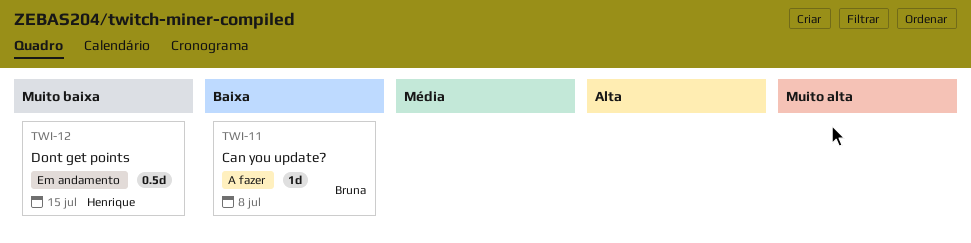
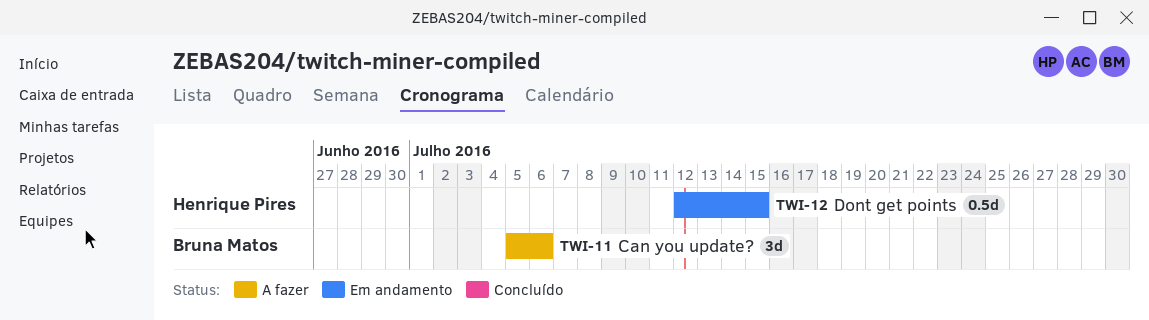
TWI-11, estimate: 1d -> 3d
TWI-11, due: Jul 8 -> Jul 6

